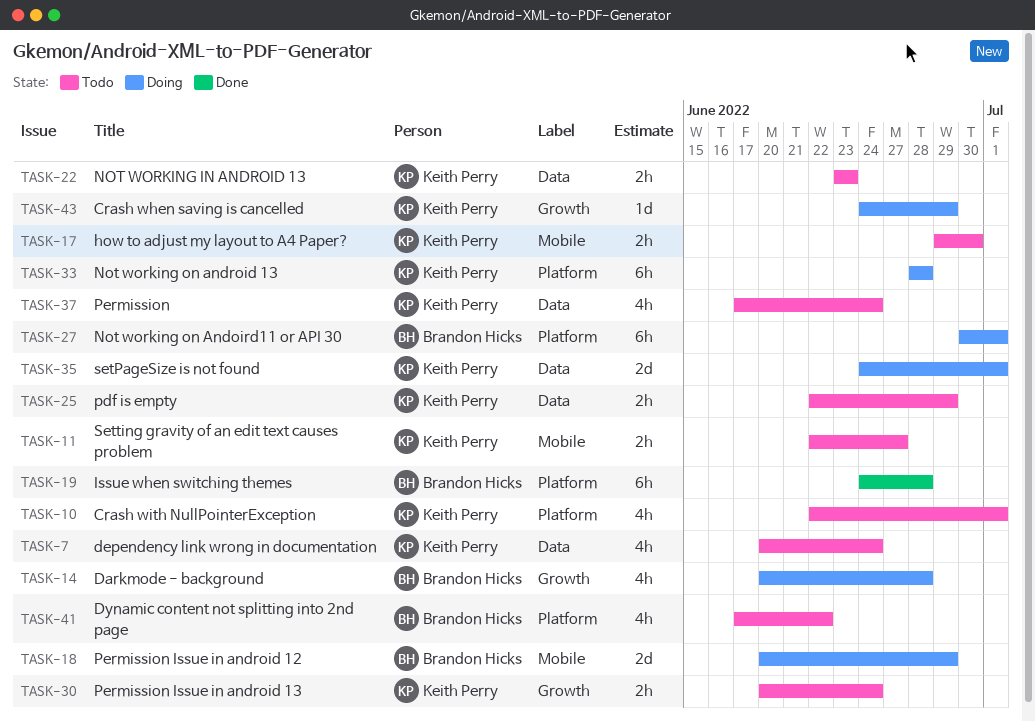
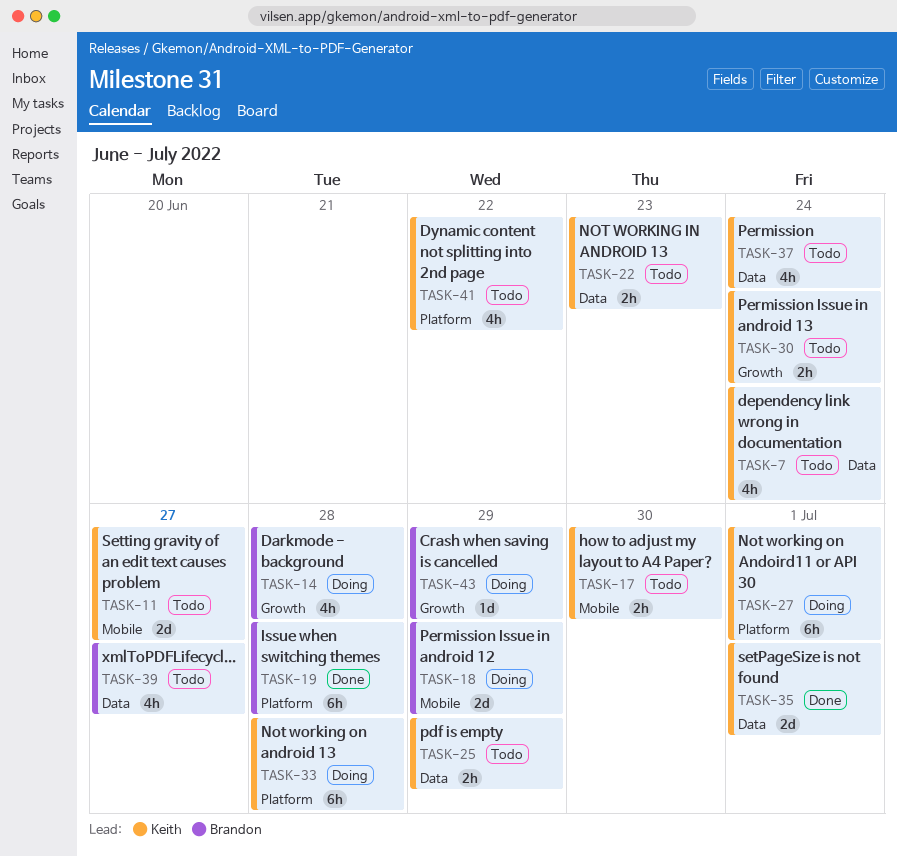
TASK-10: present -> none
TASK-11, estimate: 2h -> 2d
TASK-27, owner: Brandon Hicks -> Keith Perry
TASK-35, status: Doing -> Done
TASK-39: none -> present
TASK-41, owner: Brandon Hicks -> Keith Perry
TASK-43, owner: Keith Perry -> Brandon Hicks

